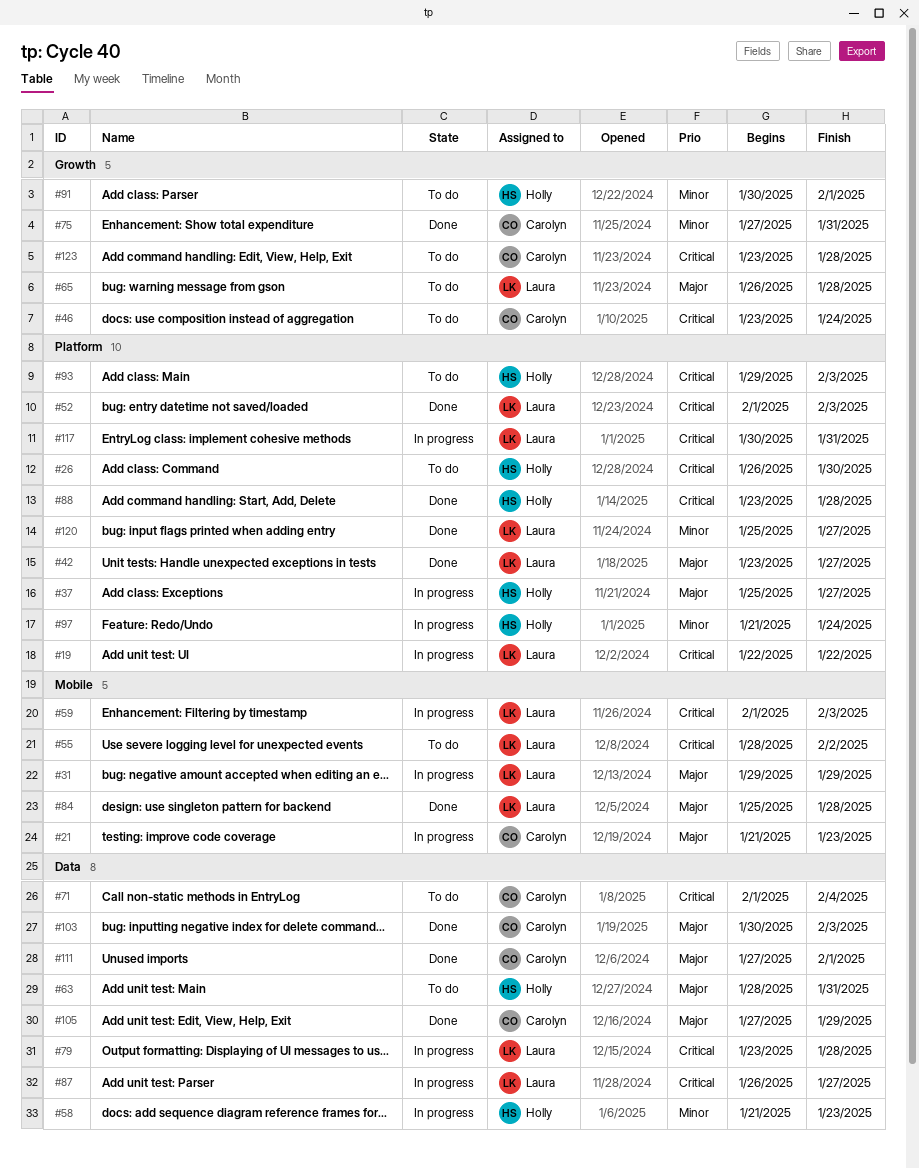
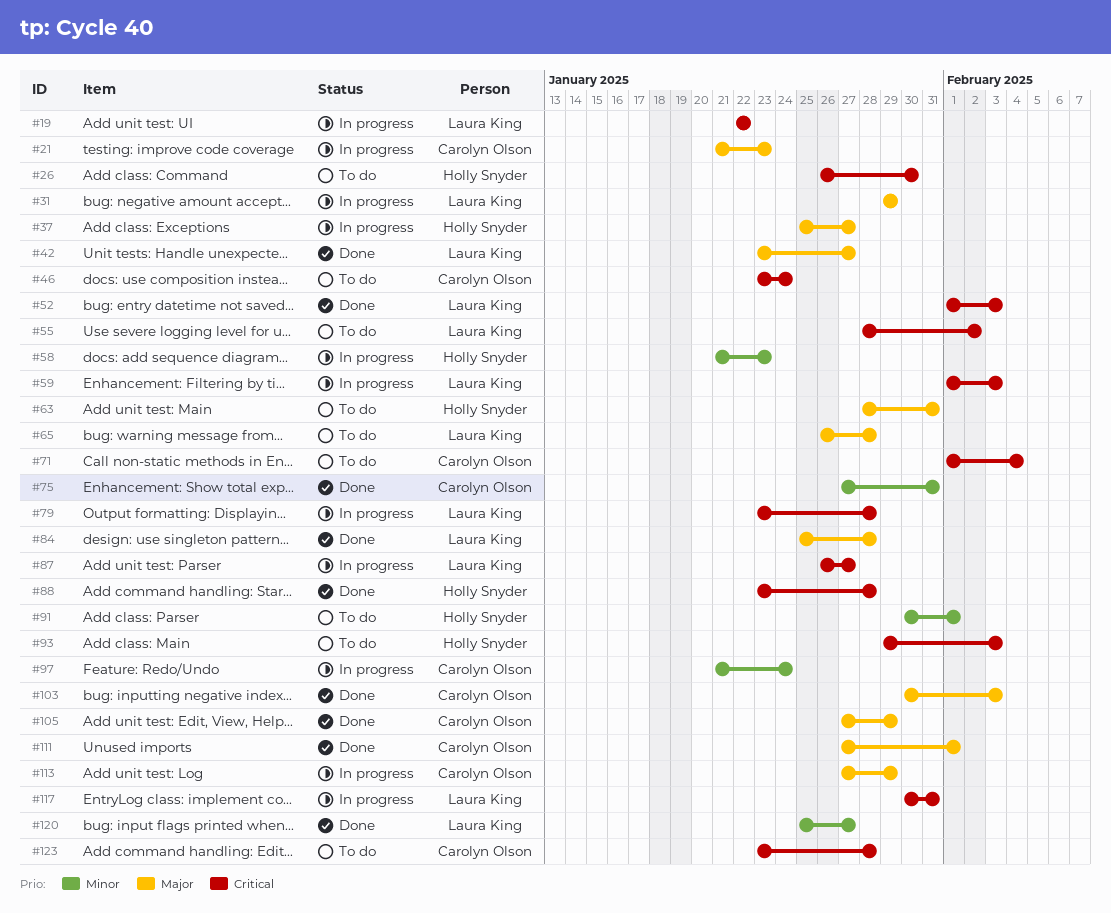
#97, owner: Holly Snyder -> Carolyn Olson
#113: none -> present

